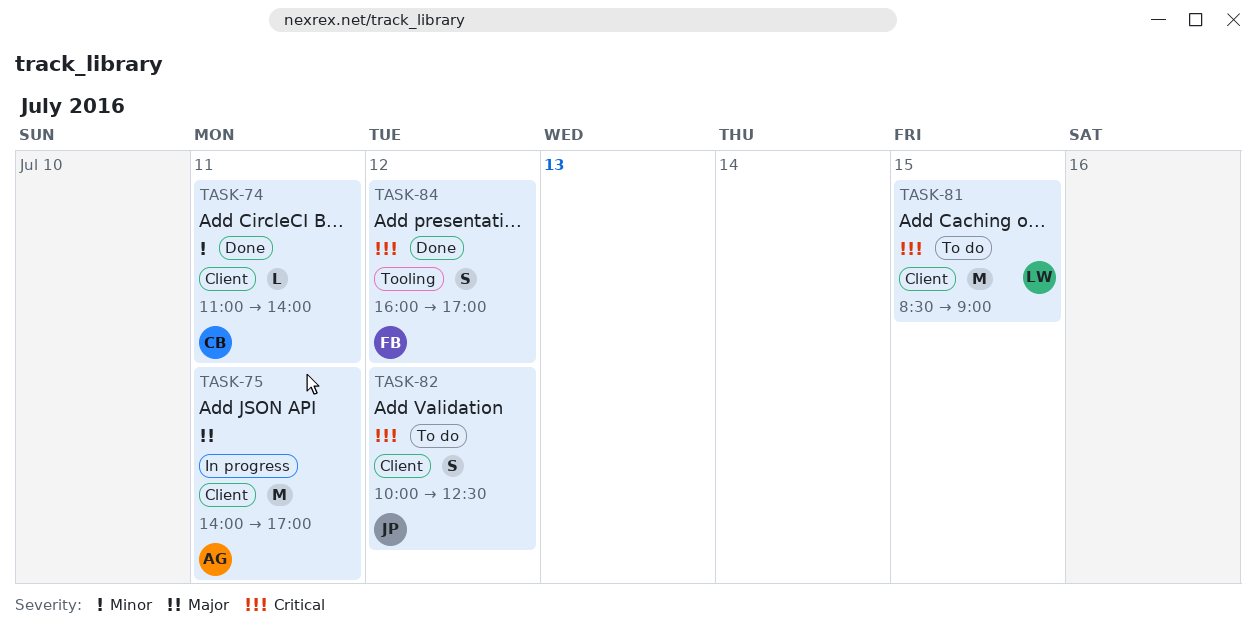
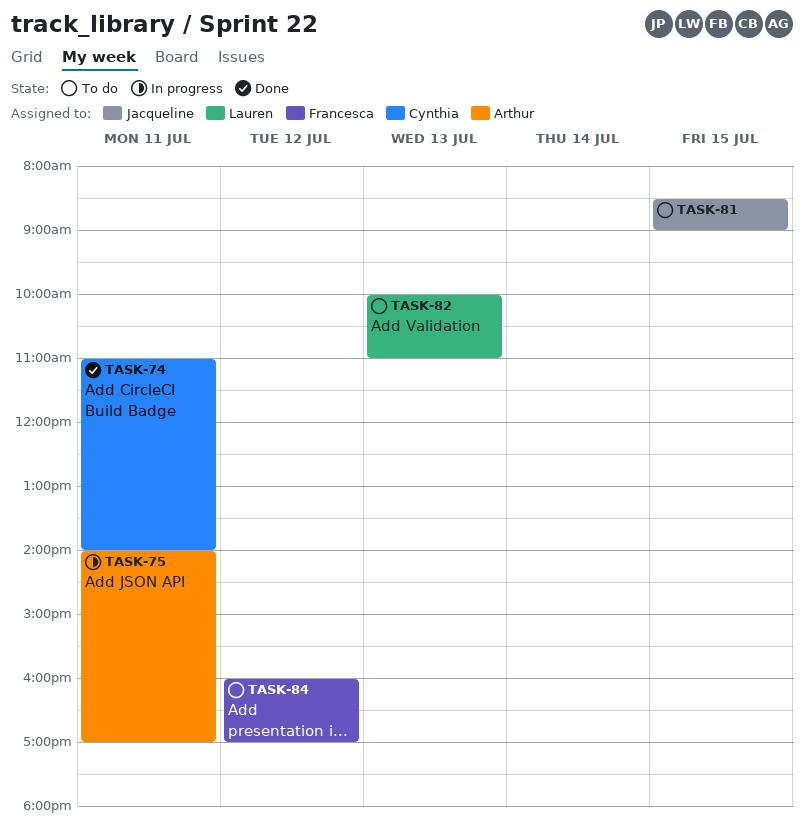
TASK-81, owner: Lauren -> Jacqueline
TASK-82, owner: Jacqueline -> Lauren
TASK-82, day: Jul 12 -> Jul 13
TASK-82, ends: 12:30 -> 11:00
TASK-84, status: Done -> To do

